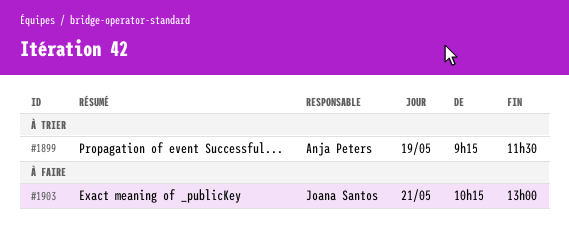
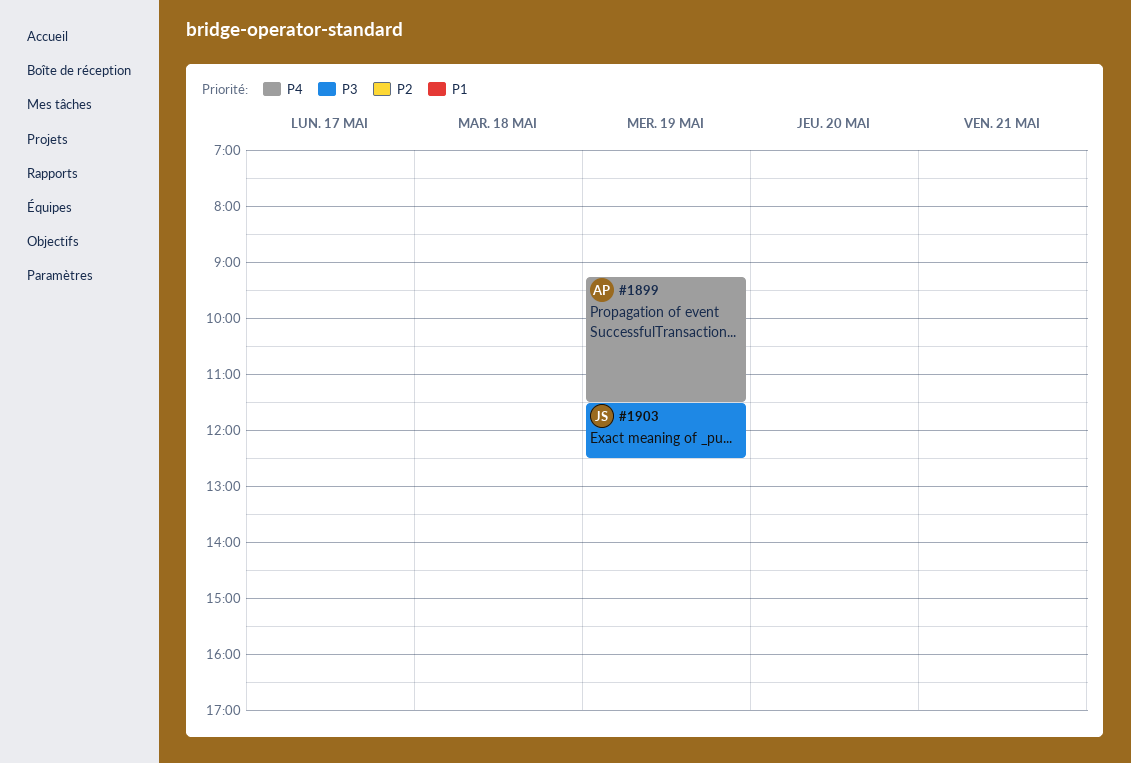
#1903, day: May 21 -> May 19
#1903, begins: 10:15 -> 11:30
#1903, ends: 13:00 -> 12:30

